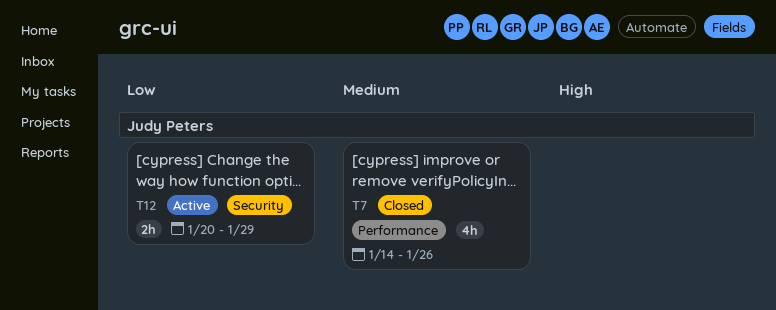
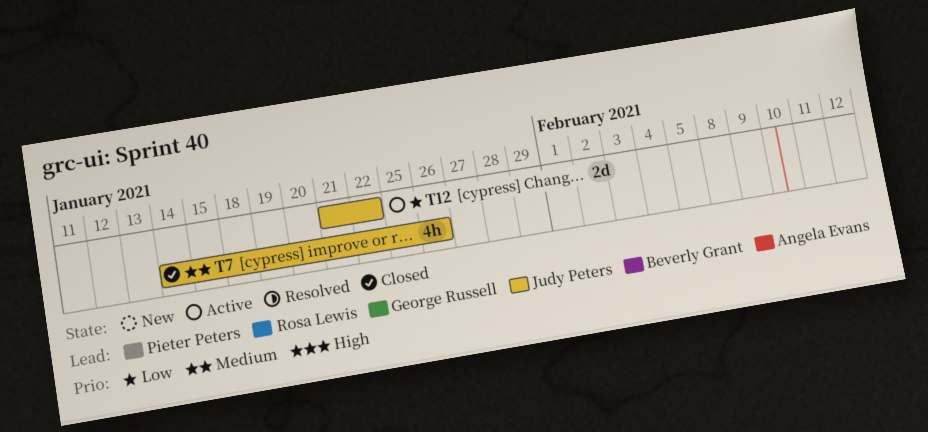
T12, estimate: 2h -> 2d
T12, start: Jan 20 -> Jan 21
T12, due: Jan 29 -> Jan 22

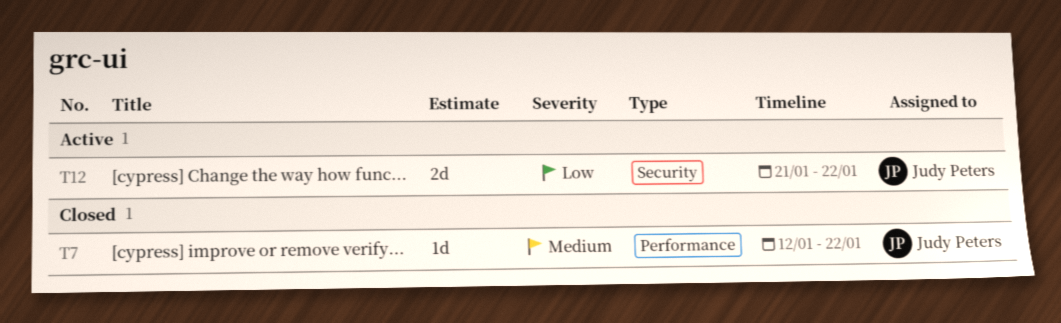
T7, estimate: 4h -> 1d
T7, start: Jan 14 -> Jan 12
T7, due: Jan 26 -> Jan 22

